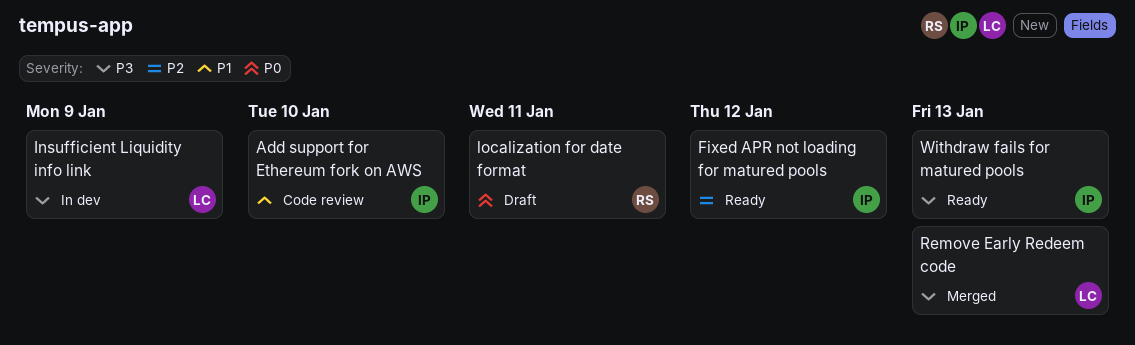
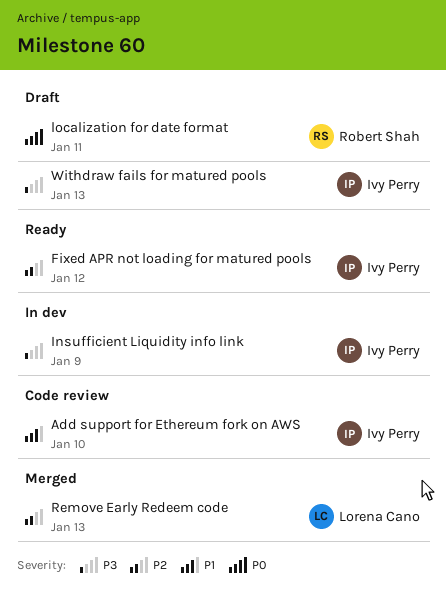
Insufficient Liquidity info link, owner: Lorena Cano -> Ivy Perry
Remove Early Redeem code, priority: P3 -> P2
Withdraw fails for matured pools, status: Ready -> Draft

